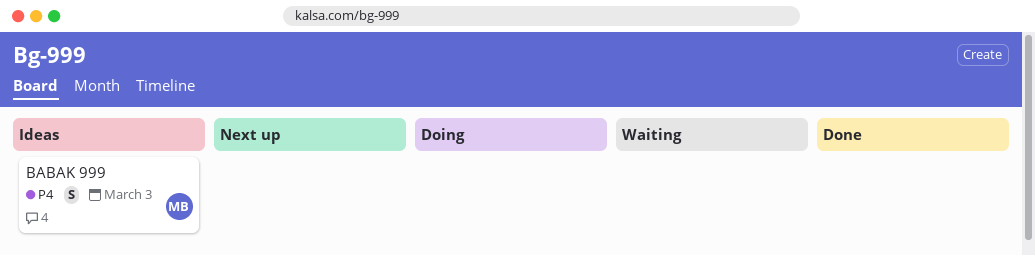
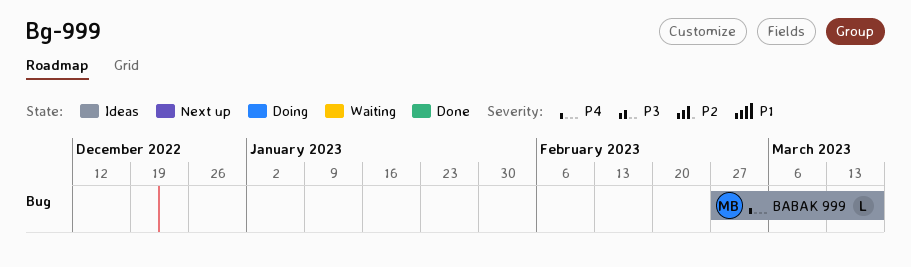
BABAK 999, estimate: S -> L
BABAK 999, due: Mar 3 -> Mar 17

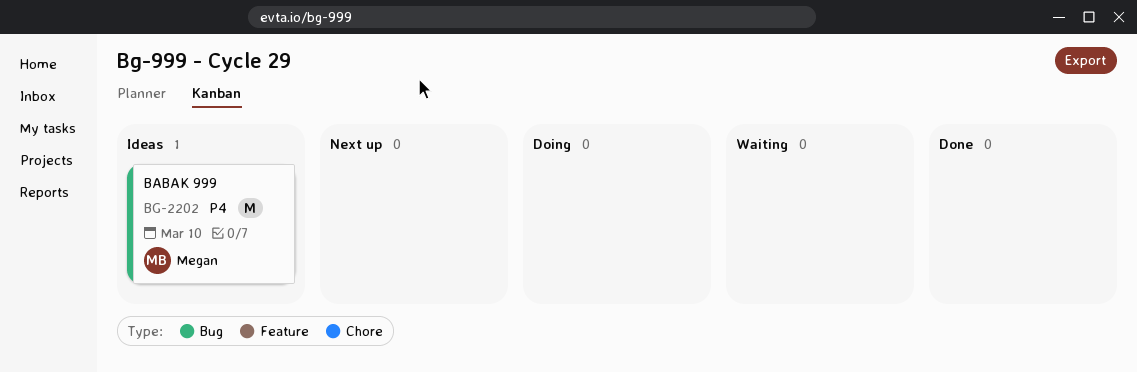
BABAK 999, estimate: L -> M
BABAK 999, due: Mar 17 -> Mar 10

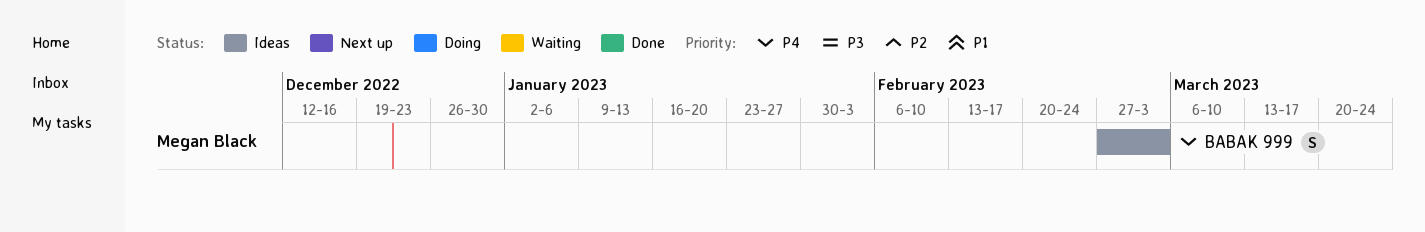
BABAK 999, estimate: M -> S
BABAK 999, due: Mar 10 -> Mar 3

